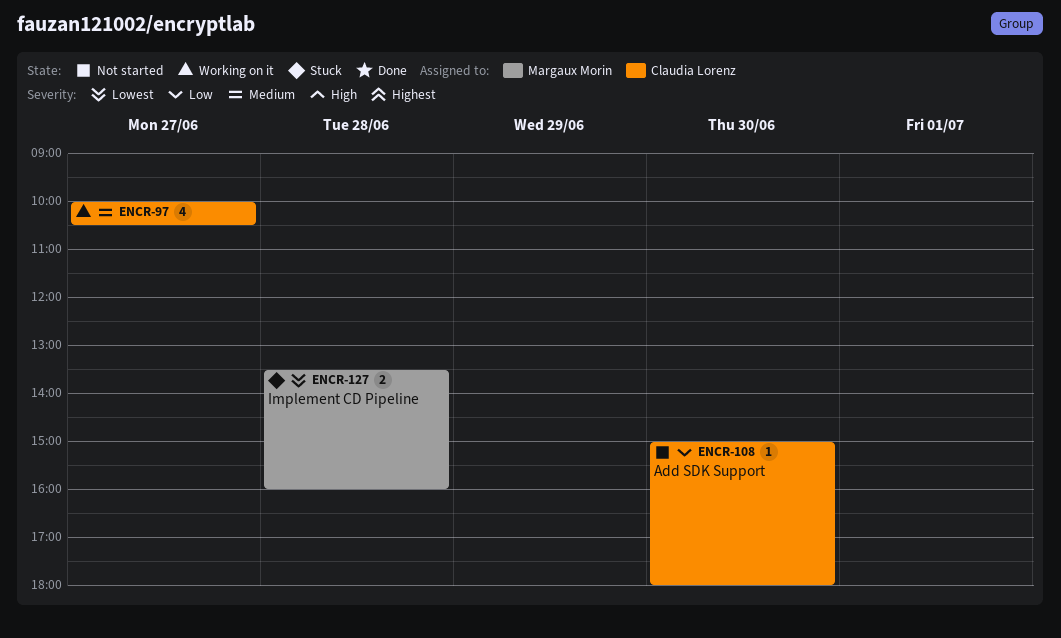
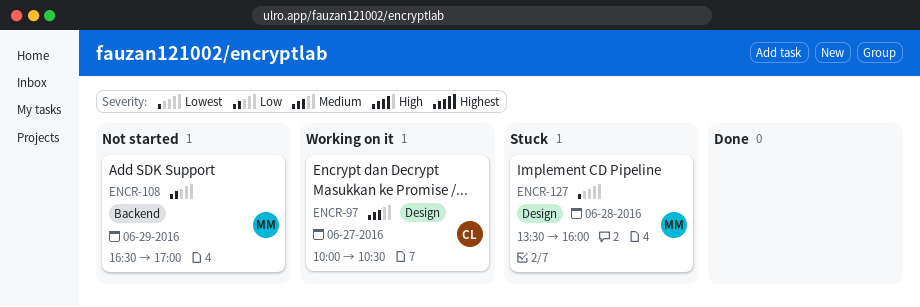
ENCR-108, owner: Claudia Lorenz -> Margaux Morin
ENCR-108, day: Jun 30 -> Jun 29
ENCR-108, begins: 15:00 -> 16:30
ENCR-108, ends: 18:00 -> 17:00

